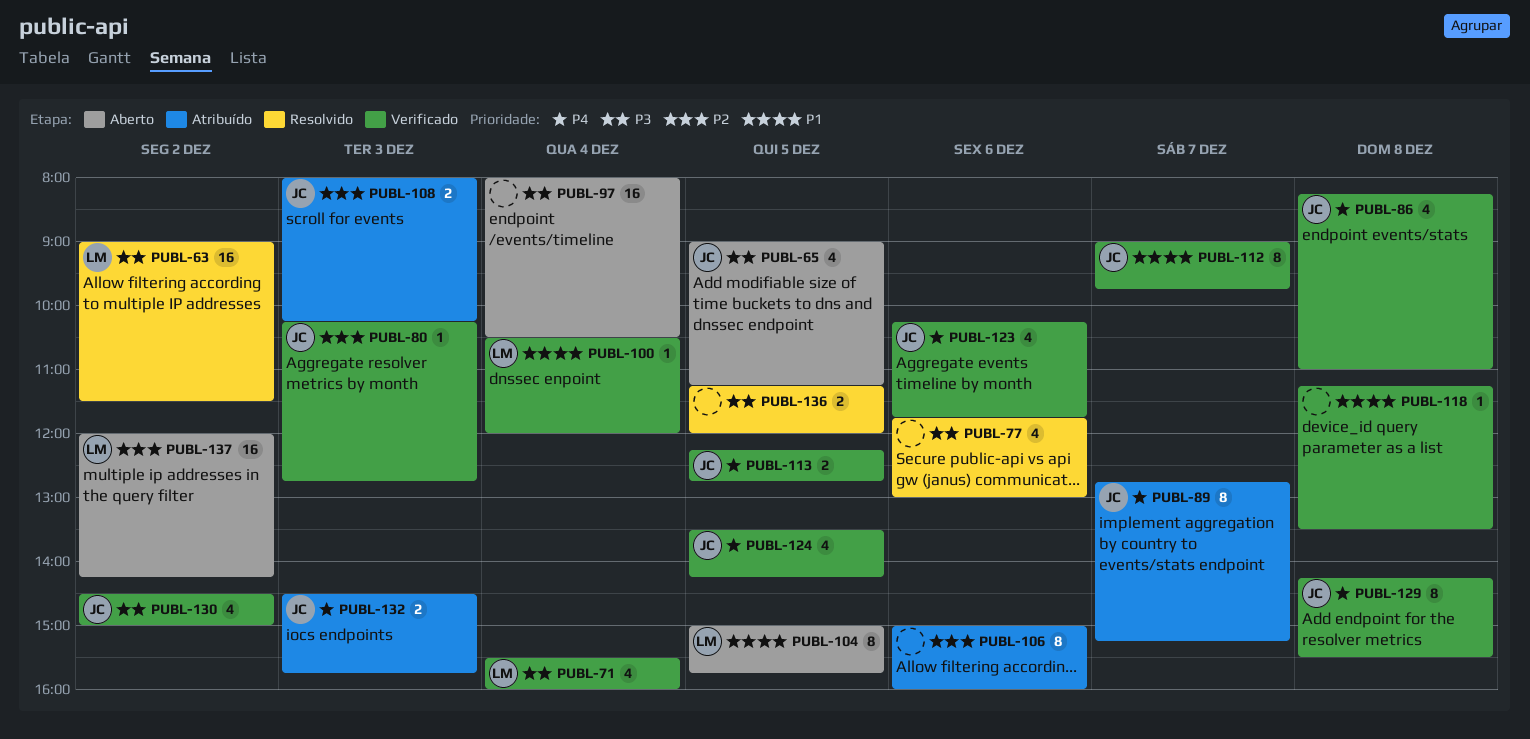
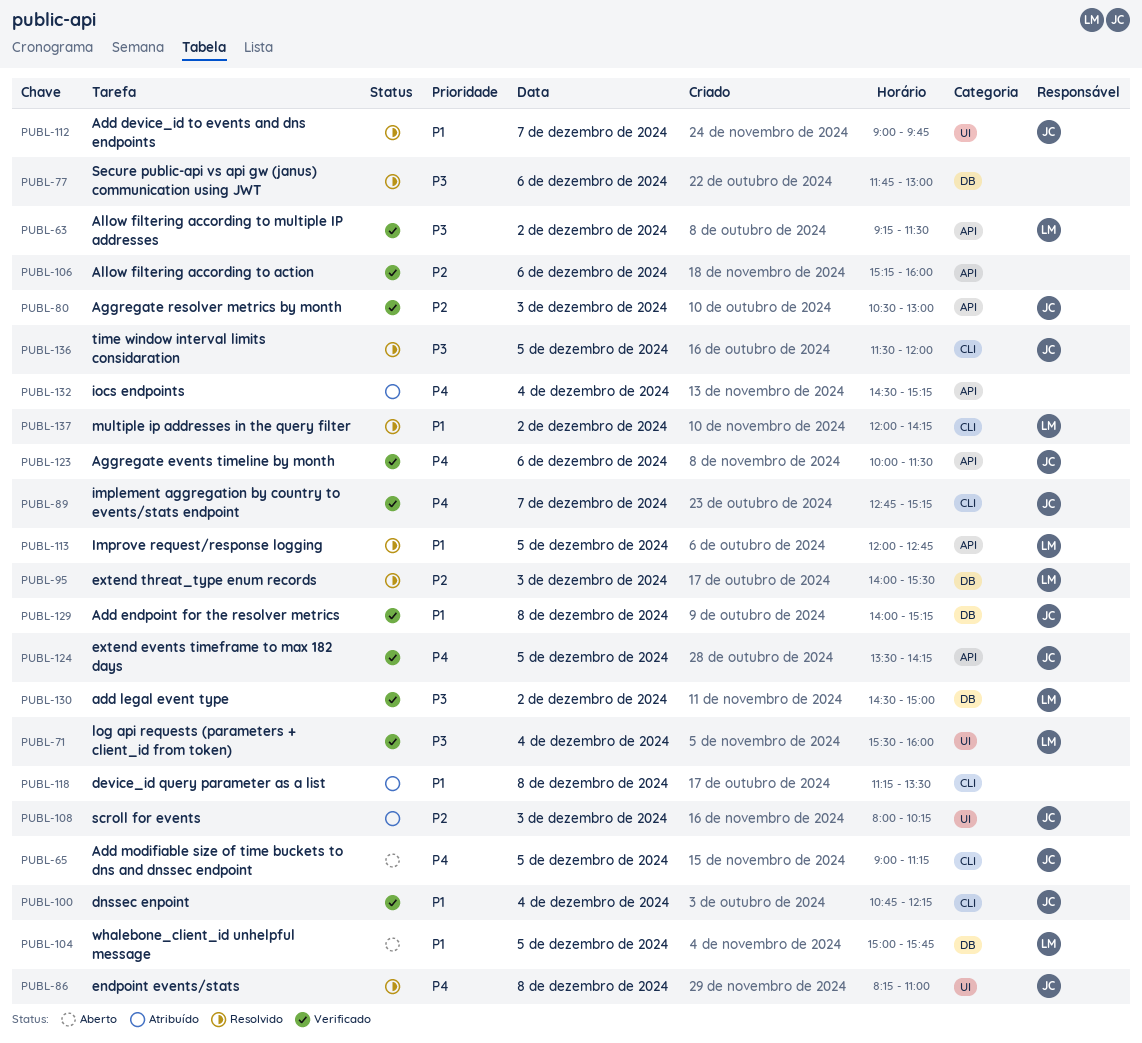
PUBL-63, status: Resolvido -> Verificado
PUBL-63, begins: 09:00 -> 09:15
PUBL-65, priority: P3 -> P4
PUBL-80, begins: 10:15 -> 10:30
PUBL-80, ends: 12:45 -> 13:00
PUBL-86, status: Verificado -> Resolvido
PUBL-89, status: Atribuído -> Verificado
PUBL-95: none -> present
PUBL-97: present -> none
PUBL-100, owner: LM -> JC
PUBL-100, begins: 10:30 -> 10:45
PUBL-100, ends: 12:00 -> 12:15
PUBL-106, status: Atribuído -> Verificado
PUBL-106, begins: 15:00 -> 15:15
PUBL-112, status: Verificado -> Resolvido
PUBL-113, status: Verificado -> Resolvido
PUBL-113, owner: JC -> LM
PUBL-113, priority: P4 -> P1
PUBL-113, begins: 12:15 -> 12:00
PUBL-118, status: Verificado -> Atribuído
PUBL-123, begins: 10:15 -> 10:00
PUBL-123, ends: 11:45 -> 11:30
PUBL-129, priority: P4 -> P1
PUBL-129, begins: 14:15 -> 14:00
PUBL-129, ends: 15:30 -> 15:15
PUBL-130, owner: JC -> LM
PUBL-132, owner: JC -> none
PUBL-132, day: Dec 3 -> Dec 4
PUBL-132, ends: 15:45 -> 15:15
PUBL-136, owner: none -> JC
PUBL-136, begins: 11:15 -> 11:30
PUBL-137, status: Aberto -> Resolvido
PUBL-137, priority: P2 -> P1

